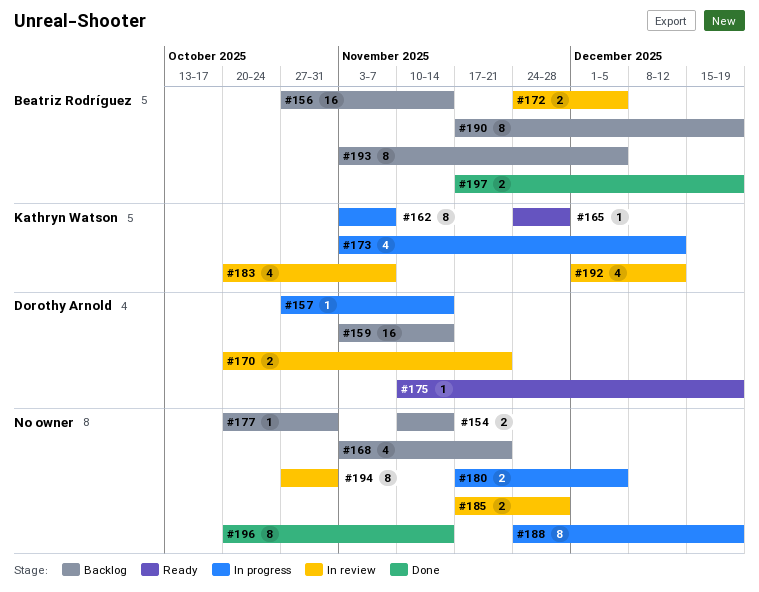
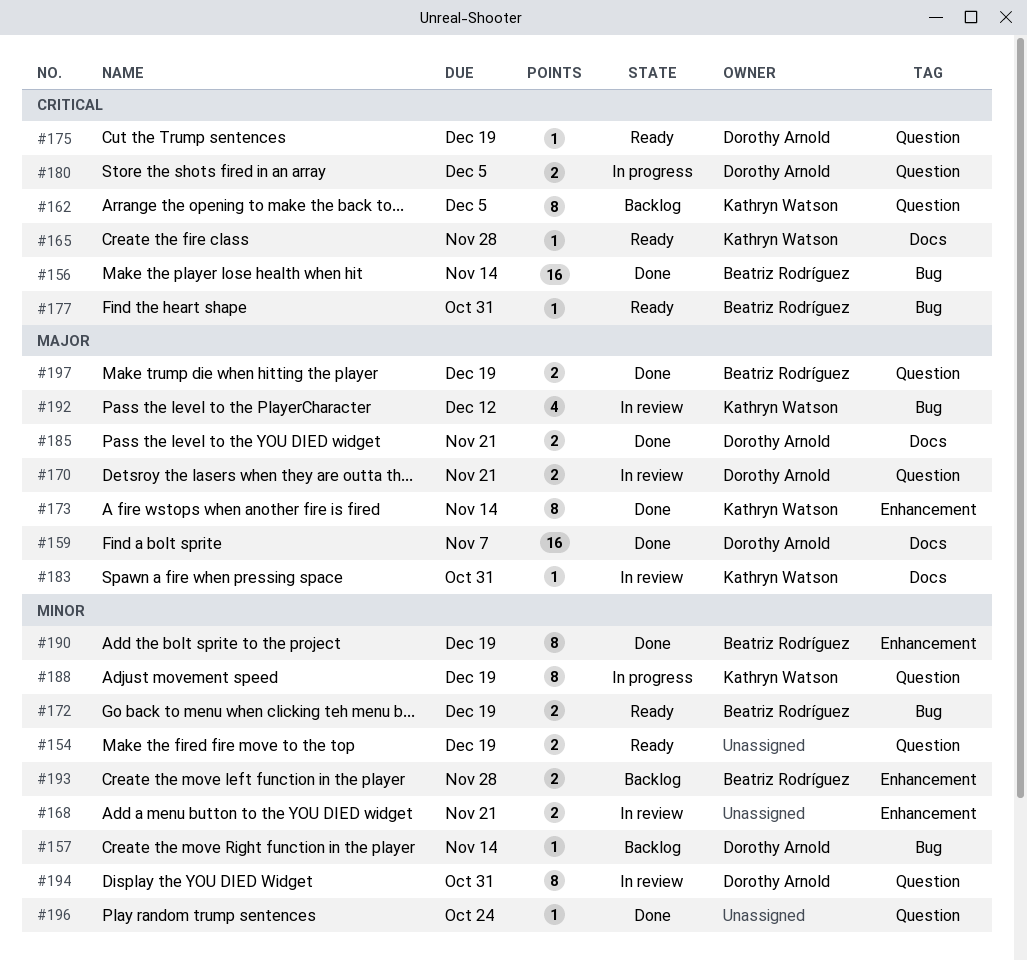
#154, status: Backlog -> Ready
#154, due: Nov 14 -> Dec 19
#156, status: Backlog -> Done
#157, status: In progress -> Backlog
#159, status: Backlog -> Done
#159, due: Nov 14 -> Nov 7
#162, status: In progress -> Backlog
#162, due: Nov 7 -> Dec 5
#168, status: Backlog -> In review
#168, estimate: 4 -> 2
#172, status: In review -> Ready
#172, due: Dec 5 -> Dec 19
#173, status: In progress -> Done
#173, estimate: 4 -> 8
#173, due: Dec 12 -> Nov 14
#177, status: Backlog -> Ready
#177, owner: none -> Beatriz Rodríguez
#180, owner: none -> Dorothy Arnold
#183, estimate: 4 -> 1
#183, due: Nov 7 -> Oct 31
#185, status: In review -> Done
#185, owner: none -> Dorothy Arnold
#185, due: Nov 28 -> Nov 21
#188, owner: none -> Kathryn Watson
#190, status: Backlog -> Done
#193, estimate: 8 -> 2
#193, due: Dec 5 -> Nov 28
#194, owner: none -> Dorothy Arnold
#196, estimate: 8 -> 1
#196, due: Nov 14 -> Oct 24

